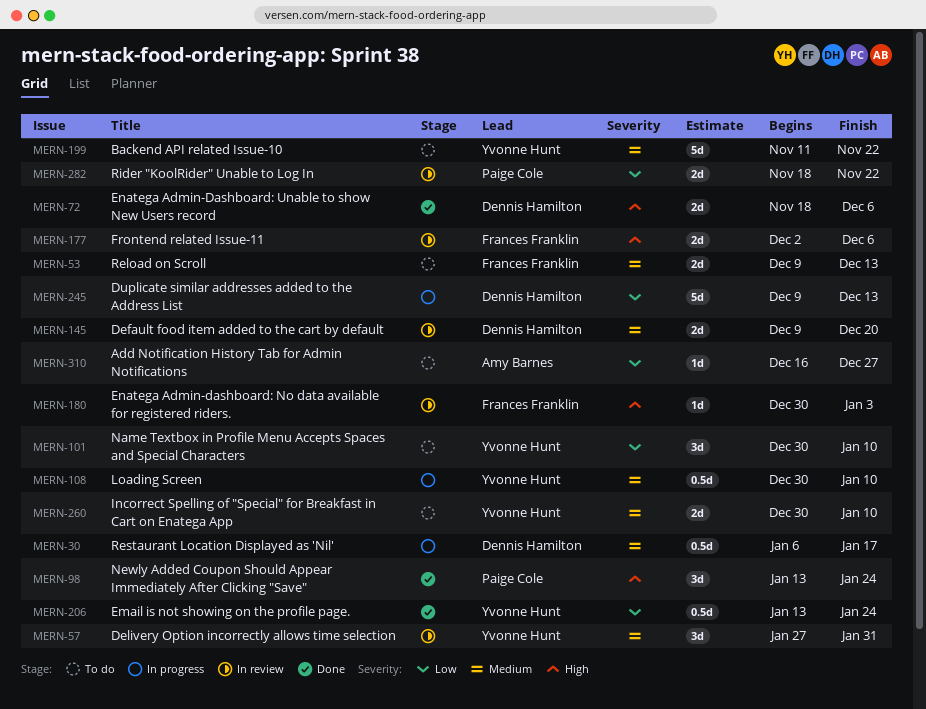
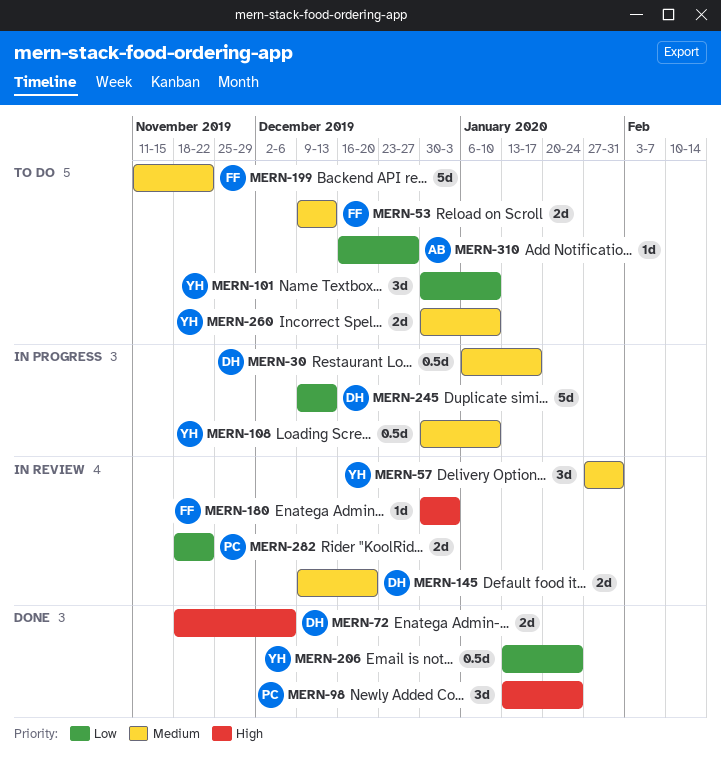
MERN-177: present -> none
MERN-199, owner: Yvonne Hunt -> Frances Franklin

